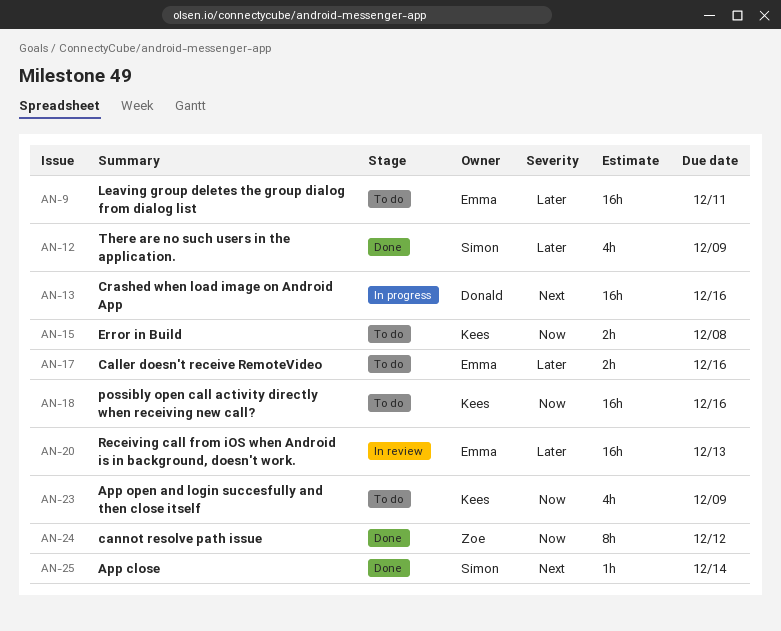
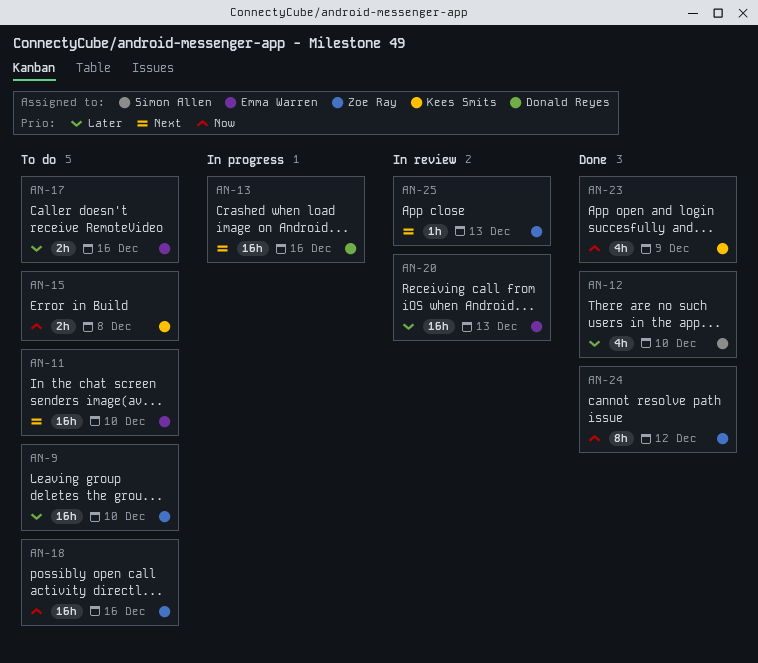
AN-9, owner: Emma Warren -> Zoe Ray
AN-9, due: Dec 11 -> Dec 10
AN-11: none -> present
AN-12, due: Dec 9 -> Dec 10
AN-18, owner: Kees Smits -> Zoe Ray
AN-23, status: To do -> Done
AN-25, status: Done -> In review
AN-25, owner: Simon Allen -> Zoe Ray
AN-25, due: Dec 14 -> Dec 13

